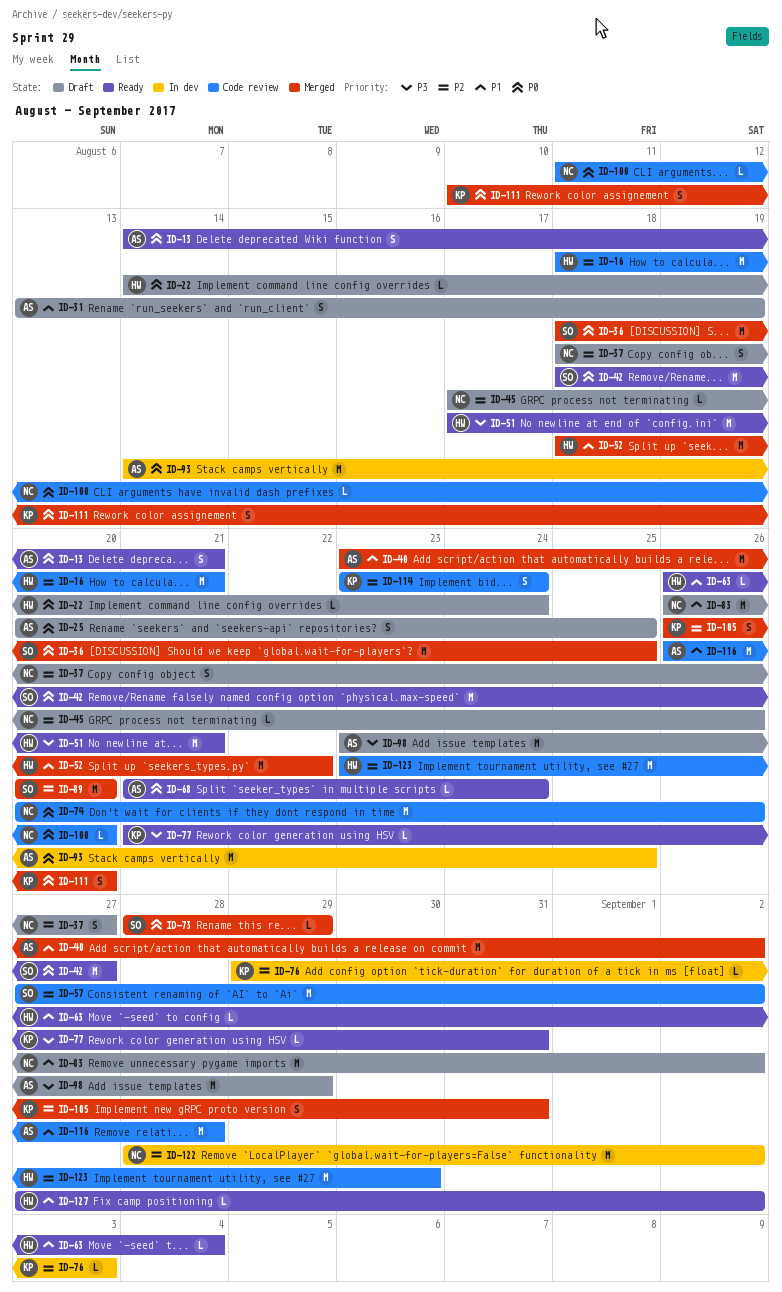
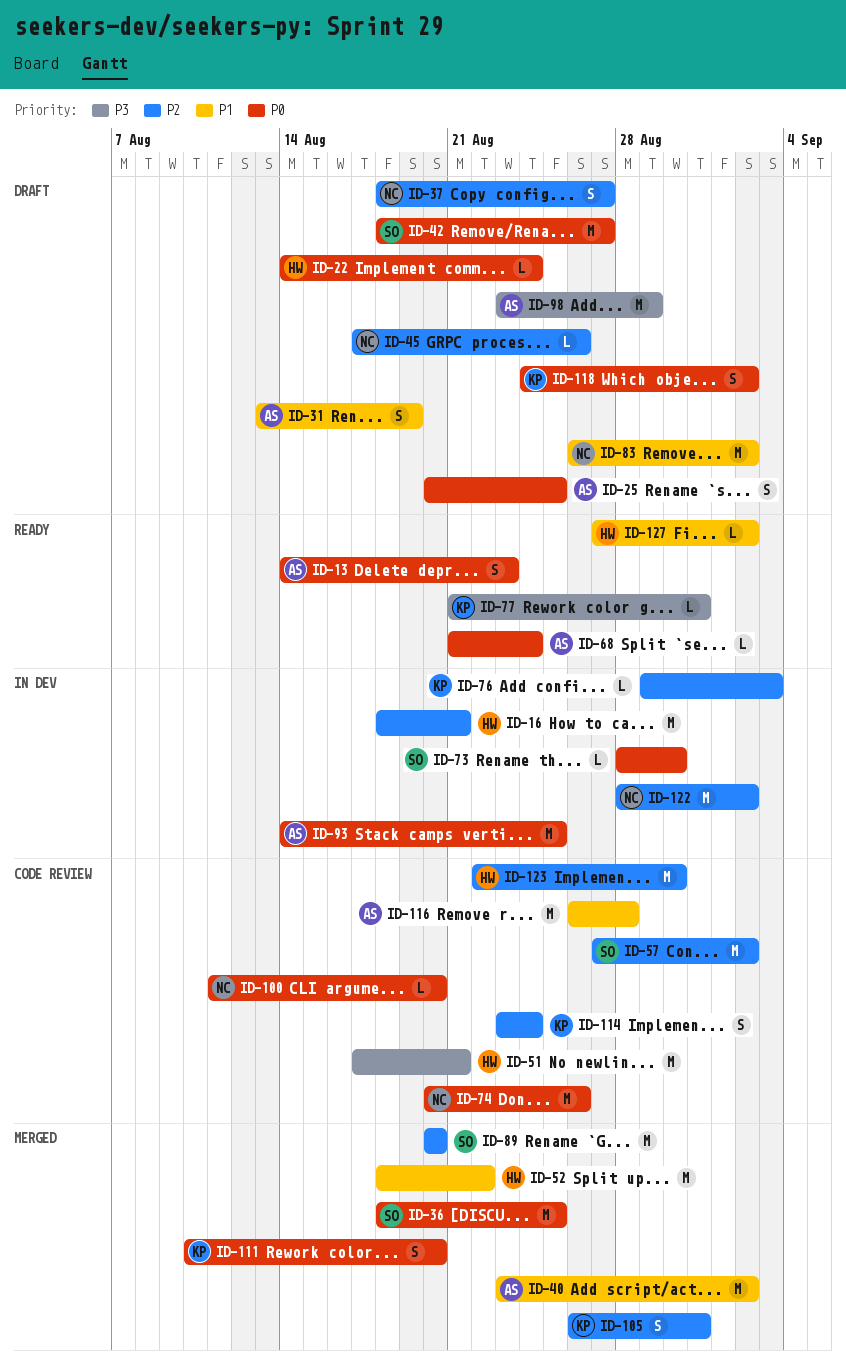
ID-13, due: Aug 21 -> Aug 23
ID-16, status: Code review -> In dev
ID-42, status: Ready -> Draft
ID-51, status: Ready -> Code review
ID-63: present -> none
ID-73, status: Merged -> In dev
ID-73, due: Aug 29 -> Aug 30
ID-118: none -> present
ID-123, start: Aug 23 -> Aug 22

